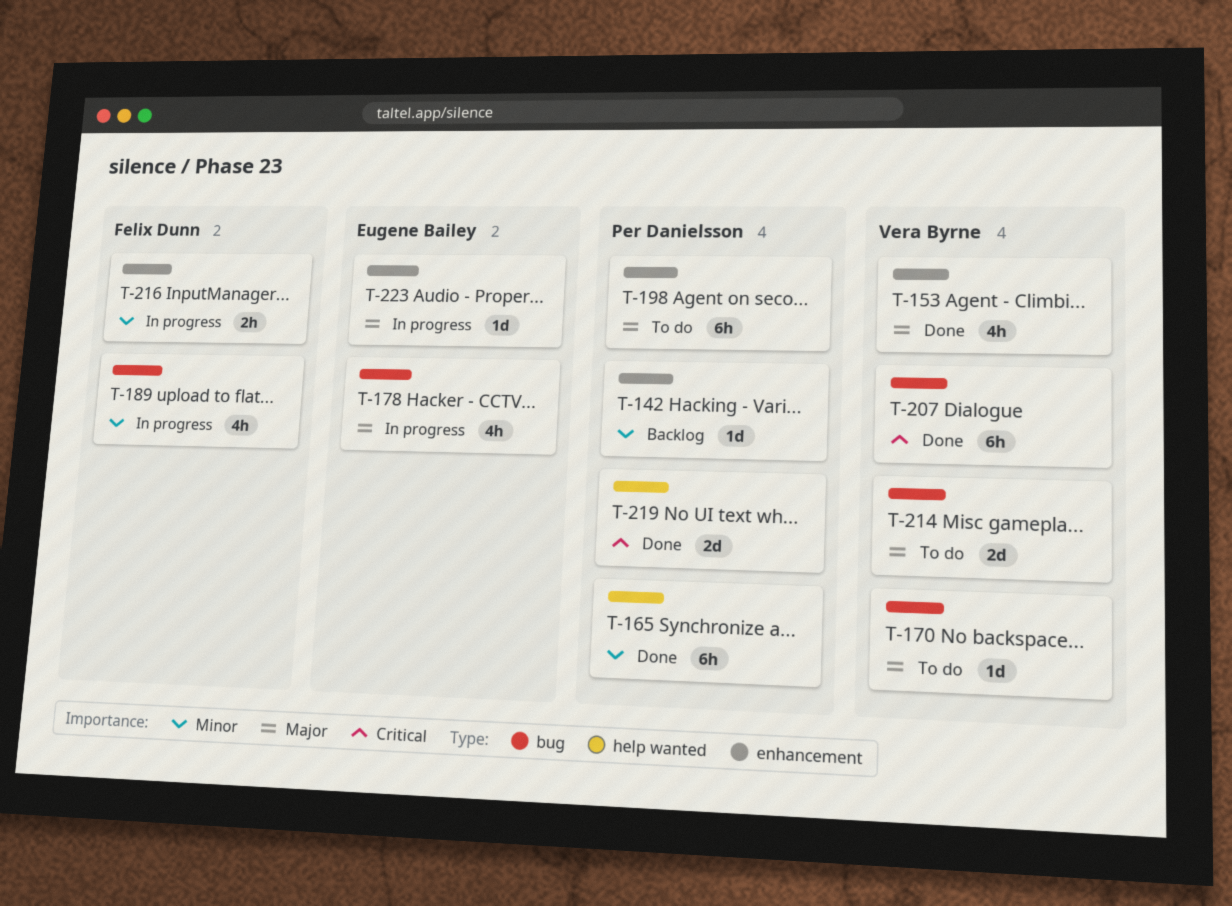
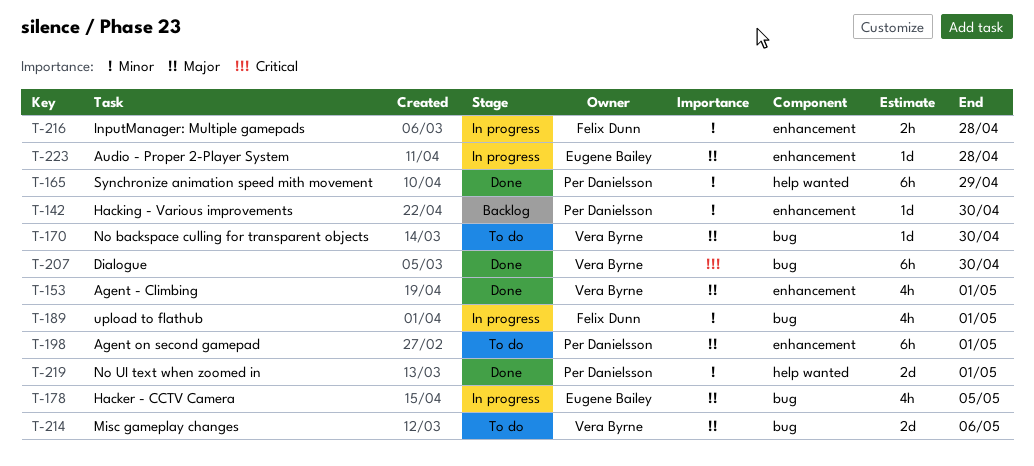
T-219, priority: Critical -> Minor

